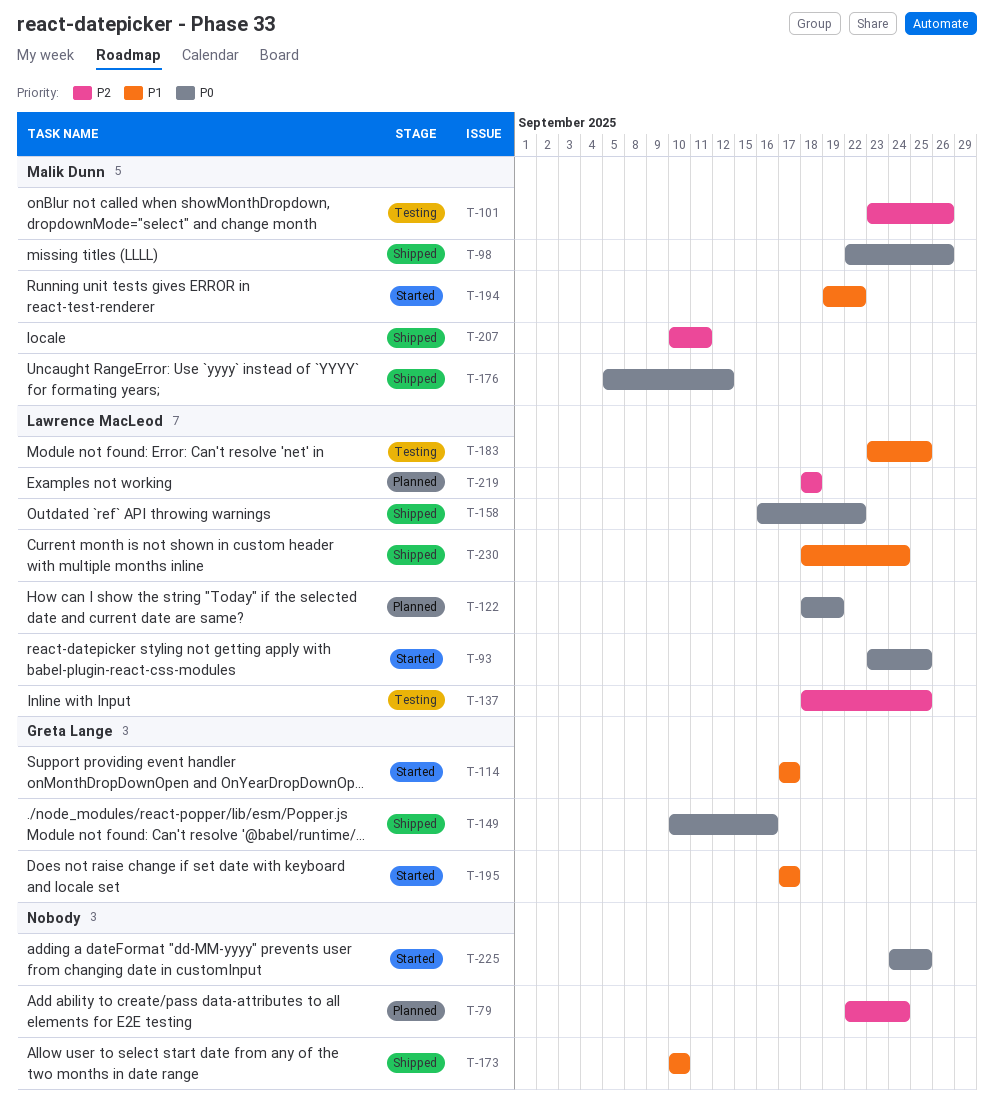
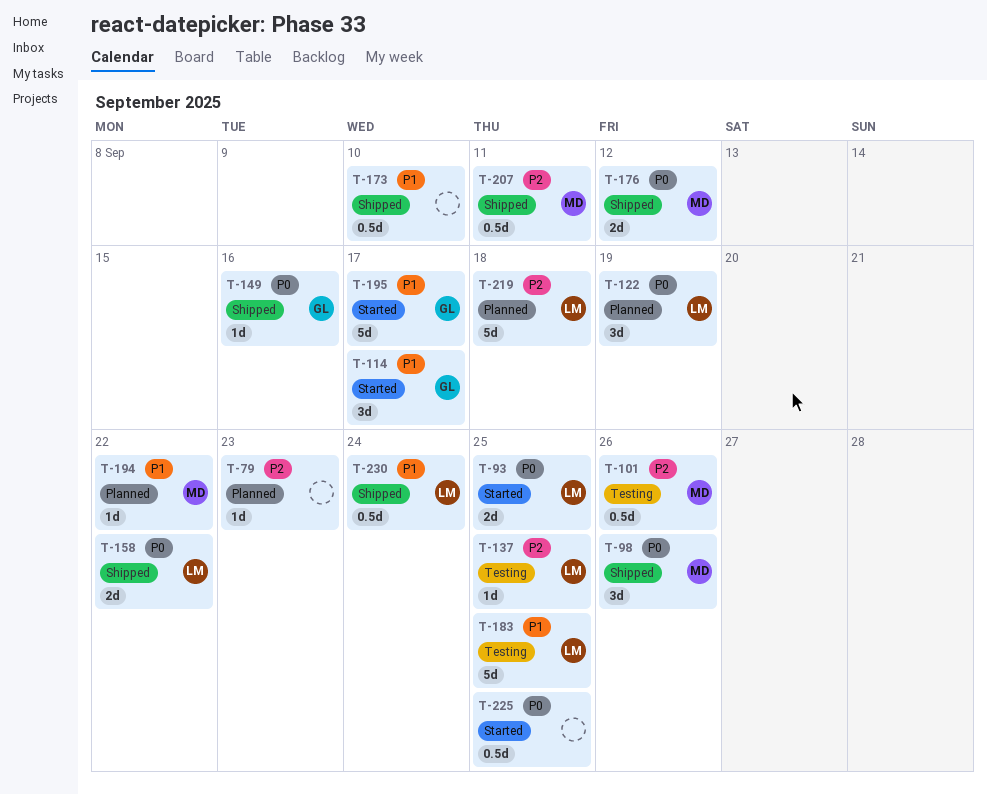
T-79, due: Sep 24 -> Sep 23
T-194, status: Started -> Planned

